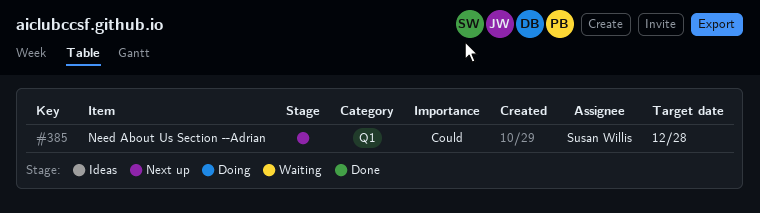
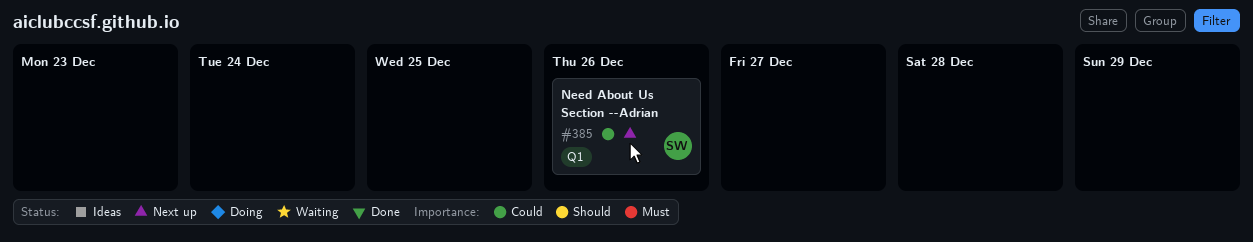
#385, due: Dec 28 -> Dec 26

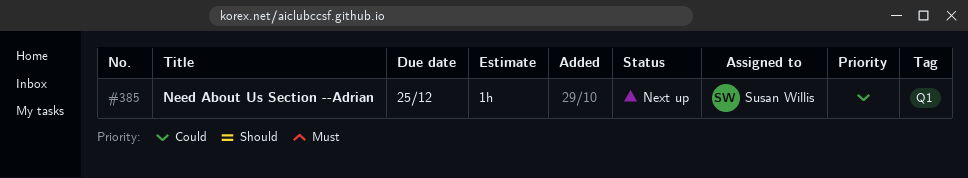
#385, due: Dec 26 -> Dec 25

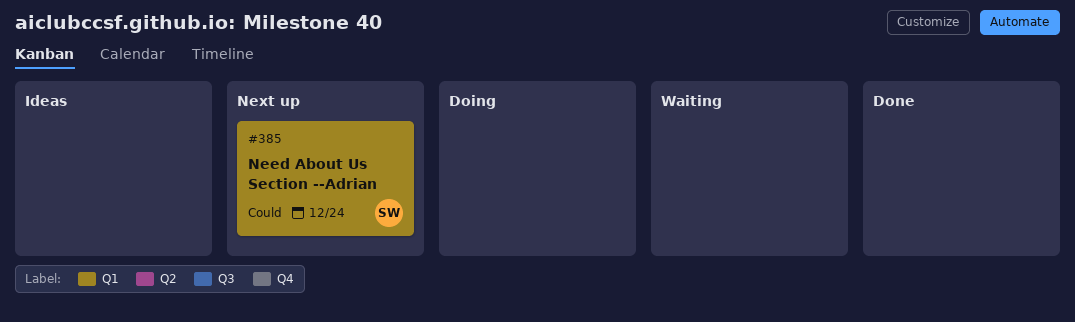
#385, due: Dec 25 -> Dec 24

